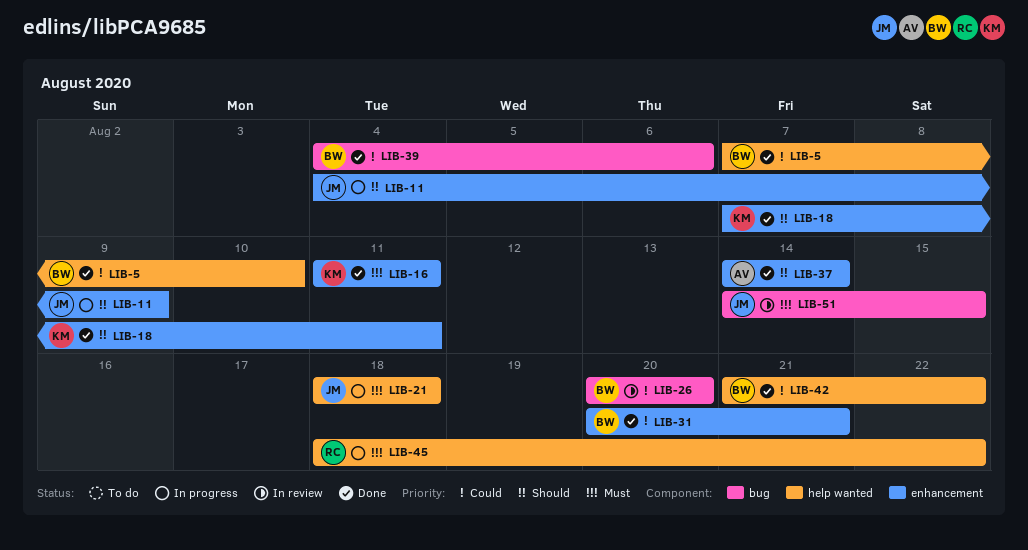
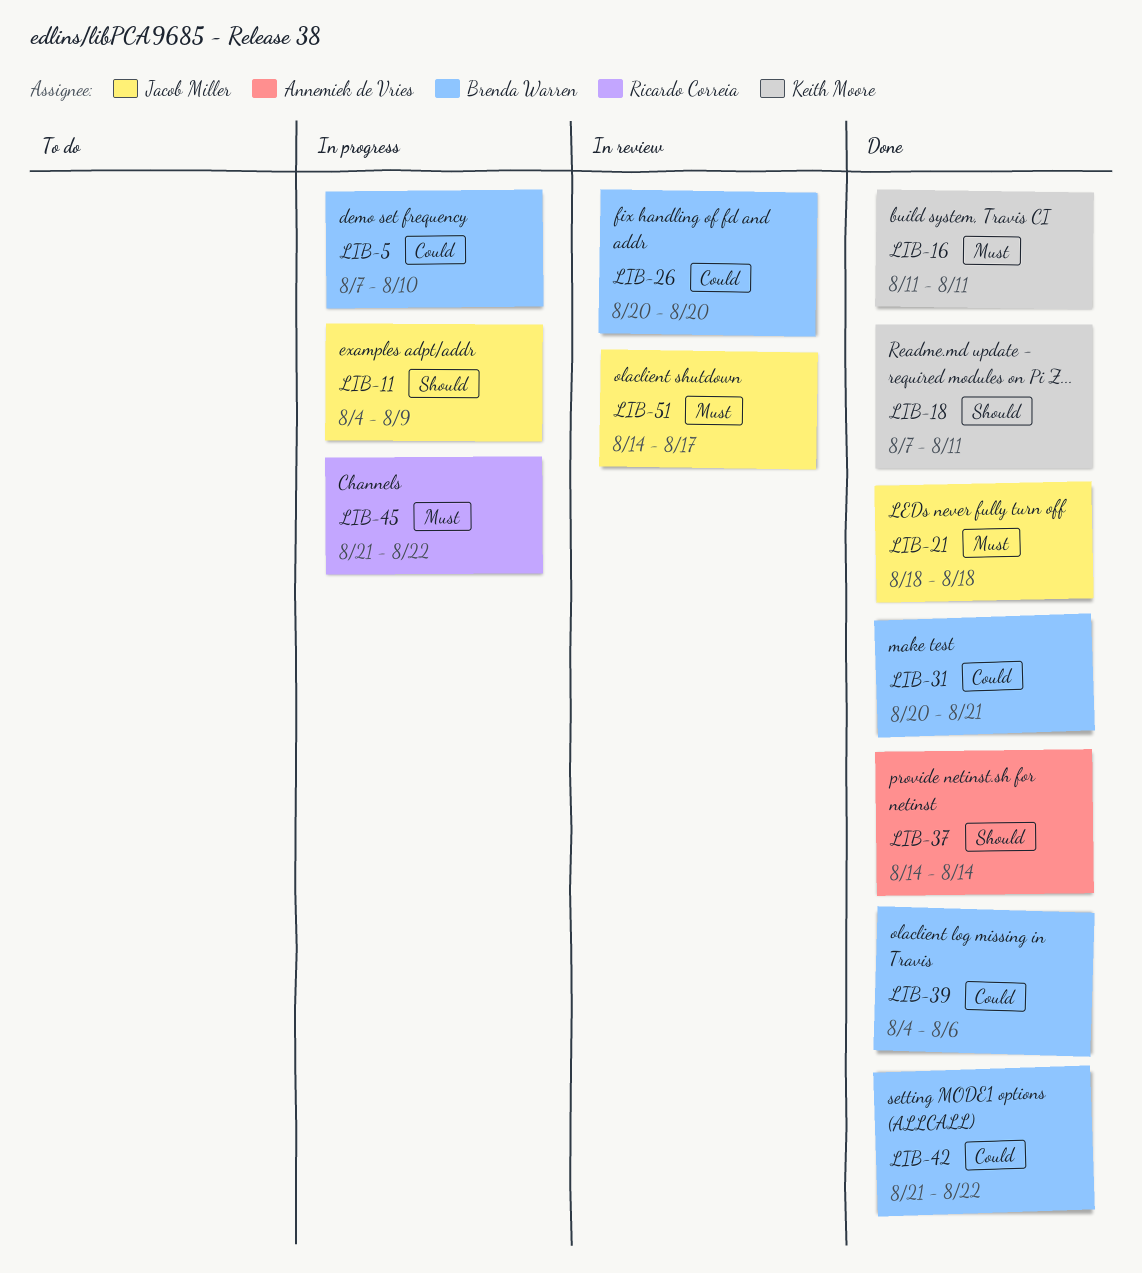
LIB-5, status: Done -> In progress
LIB-21, status: In progress -> Done
LIB-45, start: Aug 18 -> Aug 21
LIB-51, due: Aug 15 -> Aug 17

